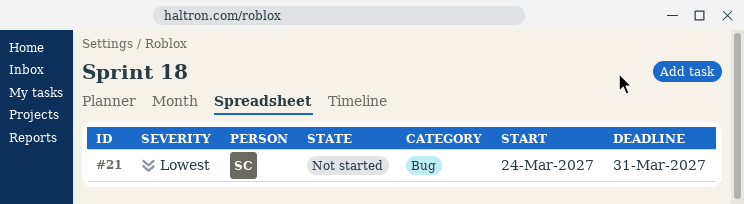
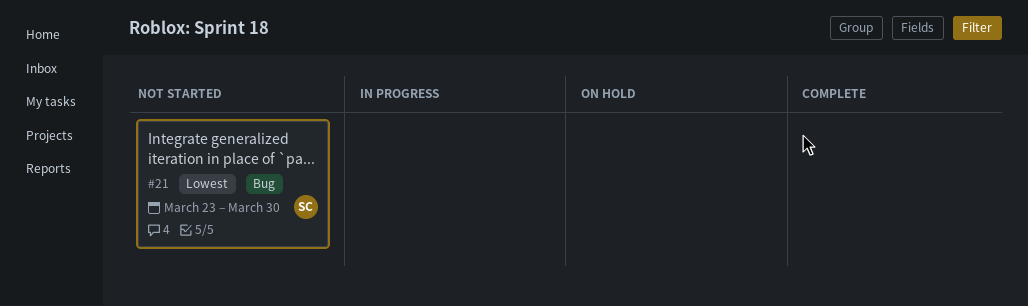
#21, start: Mar 24 -> Mar 23
#21, due: Mar 31 -> Mar 30

